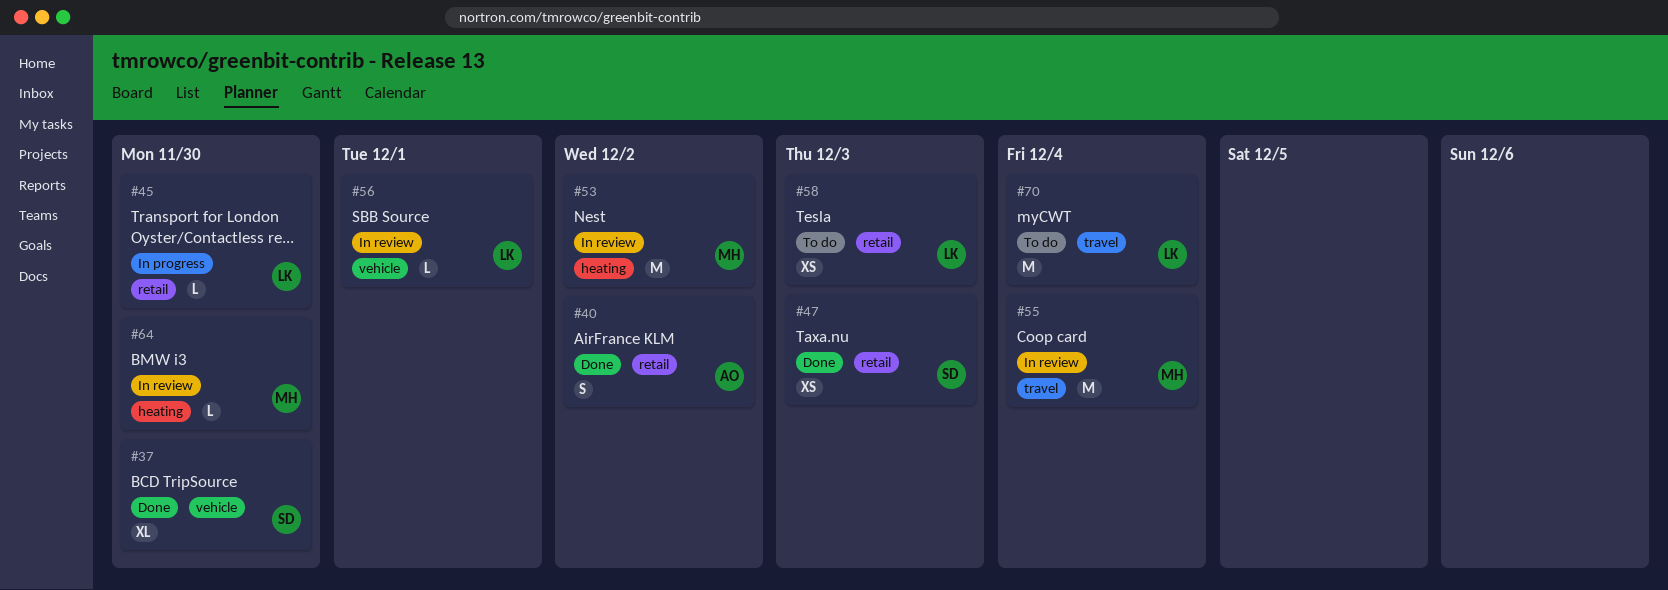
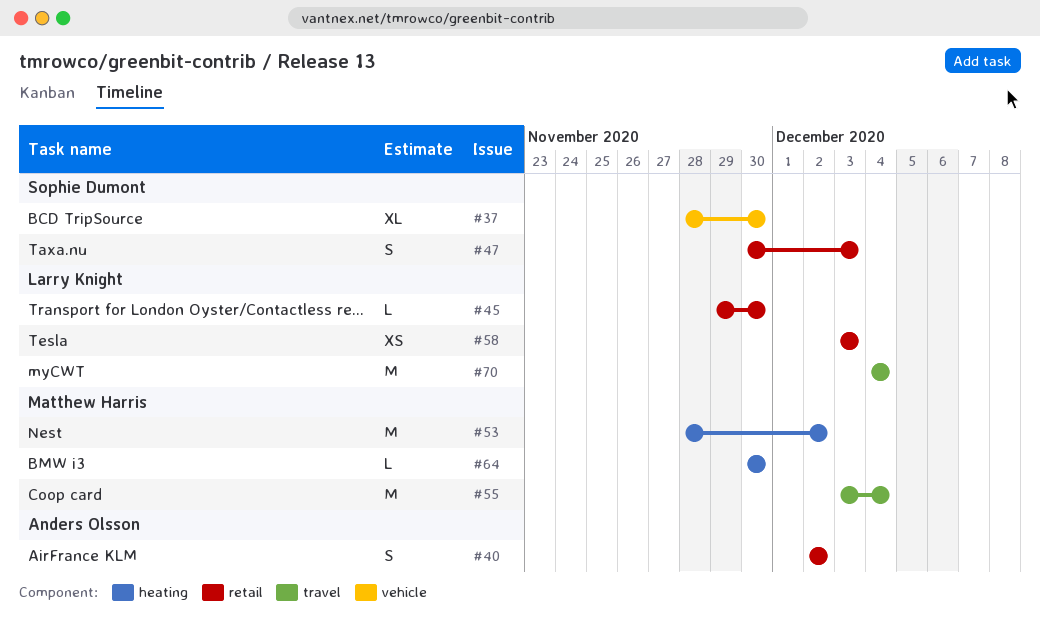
#47, estimate: XS -> S
#56: present -> none

